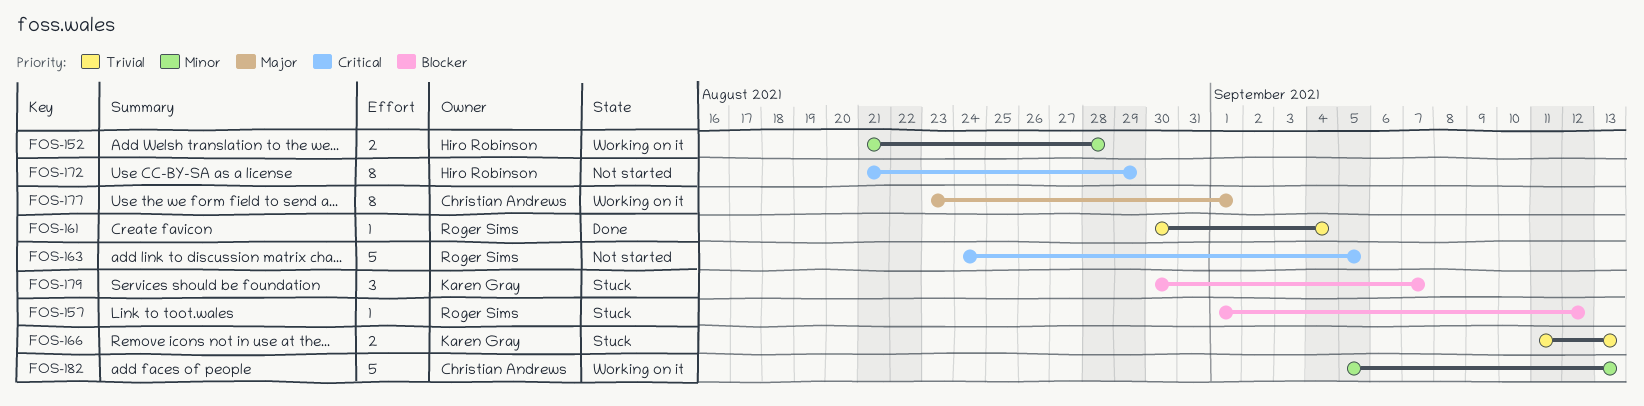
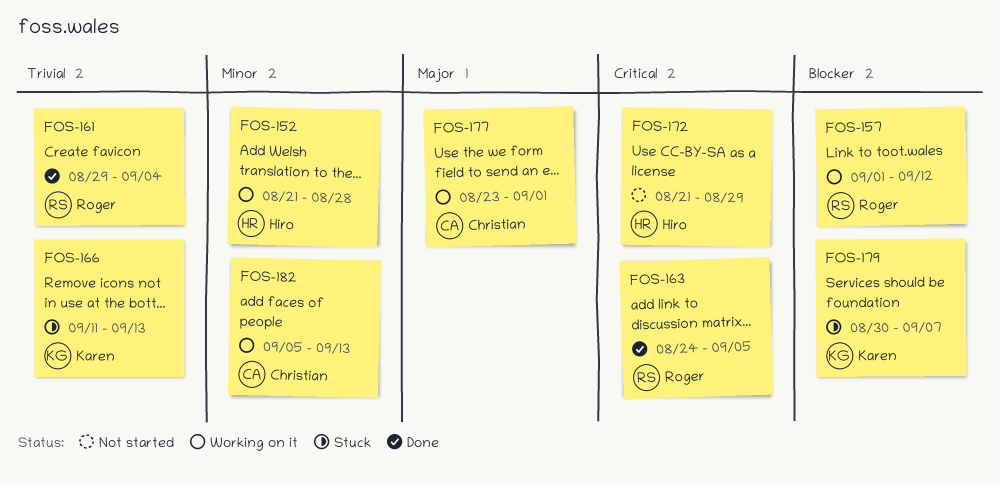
FOS-157, status: Stuck -> Working on it
FOS-161, start: Aug 30 -> Aug 29
FOS-163, status: Not started -> Done

